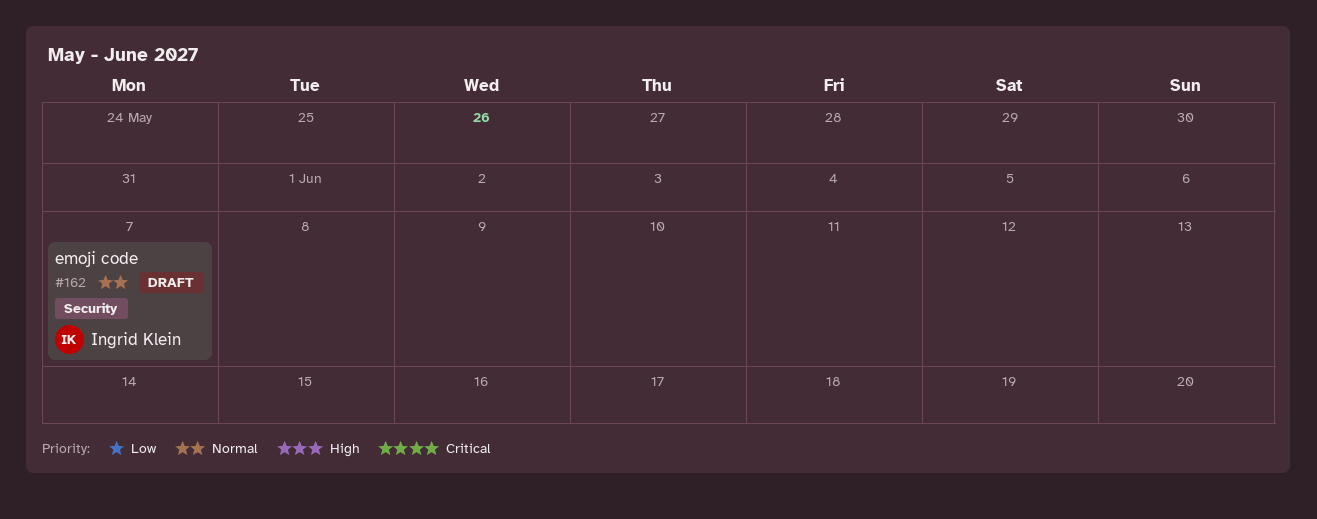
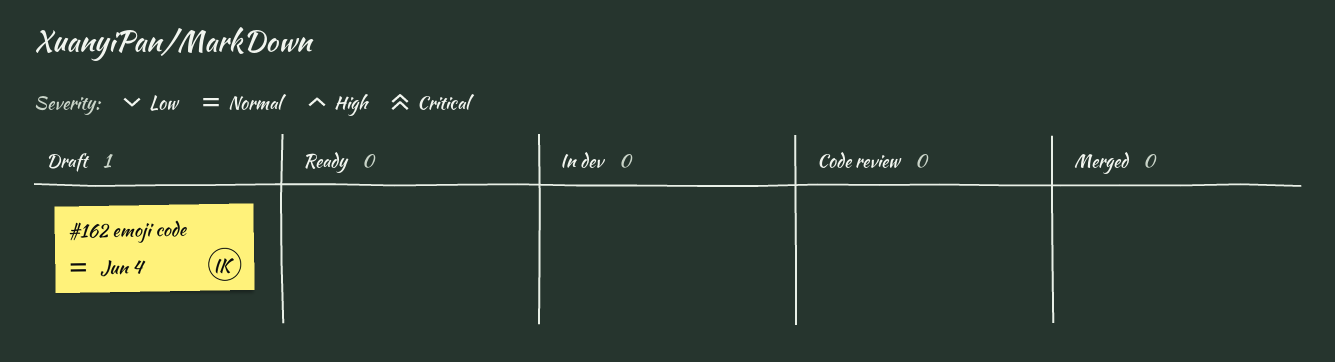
#162, due: Jun 7 -> Jun 4

